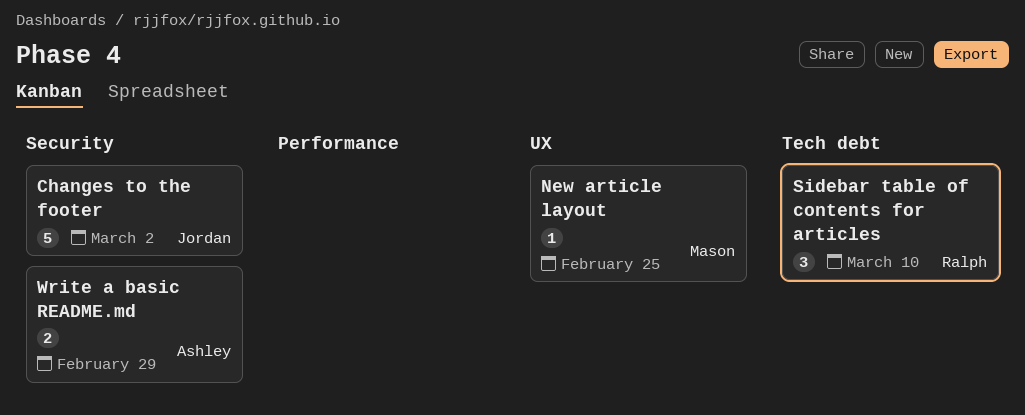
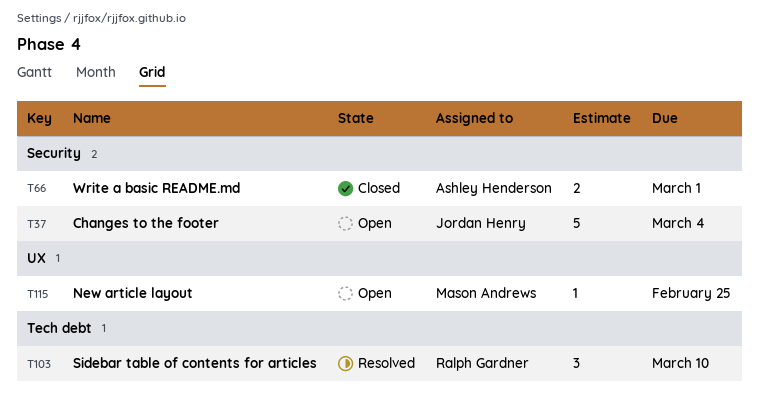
Changes to the footer, due: Mar 2 -> Mar 4
Write a basic README.md, due: Feb 29 -> Mar 1

